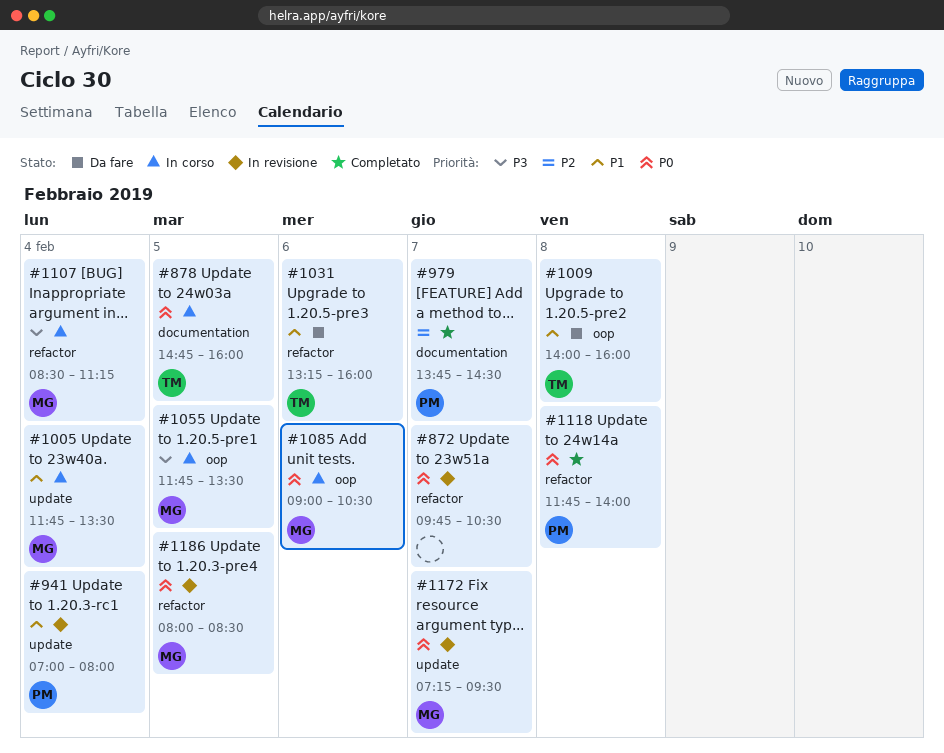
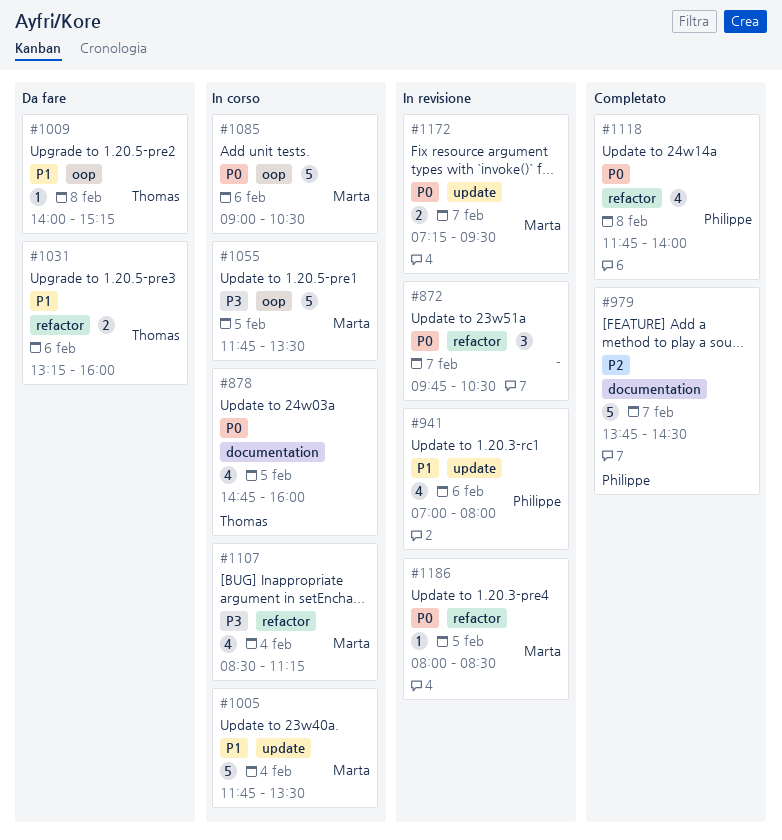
#941, day: Feb 4 -> Feb 6
#1009, ends: 16:00 -> 15:15

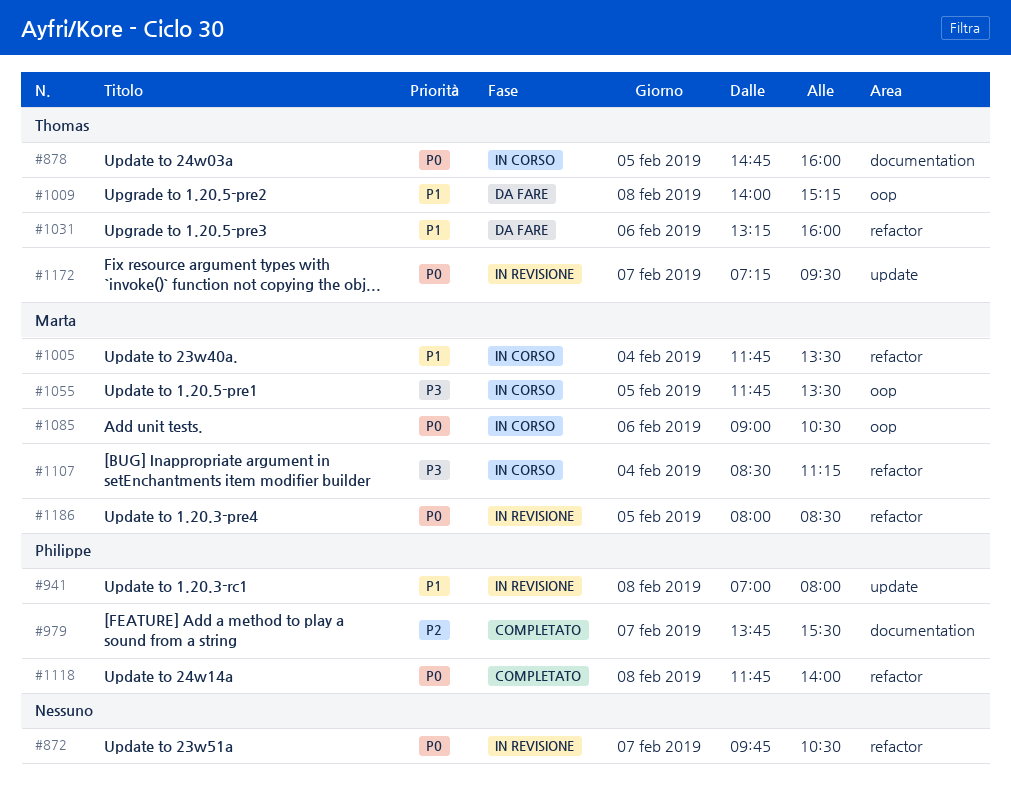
#941, day: Feb 6 -> Feb 8
#979, ends: 14:30 -> 15:30
#1005, label: update -> refactor
#1172, owner: Marta -> Thomas

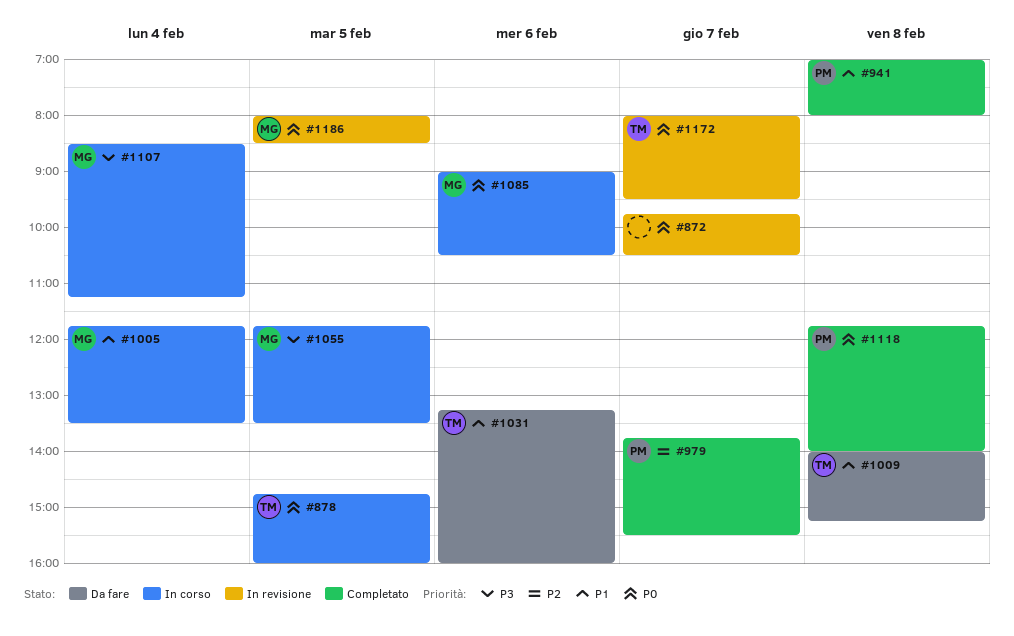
#941, status: In revisione -> Completato
#1172, begins: 07:15 -> 08:00

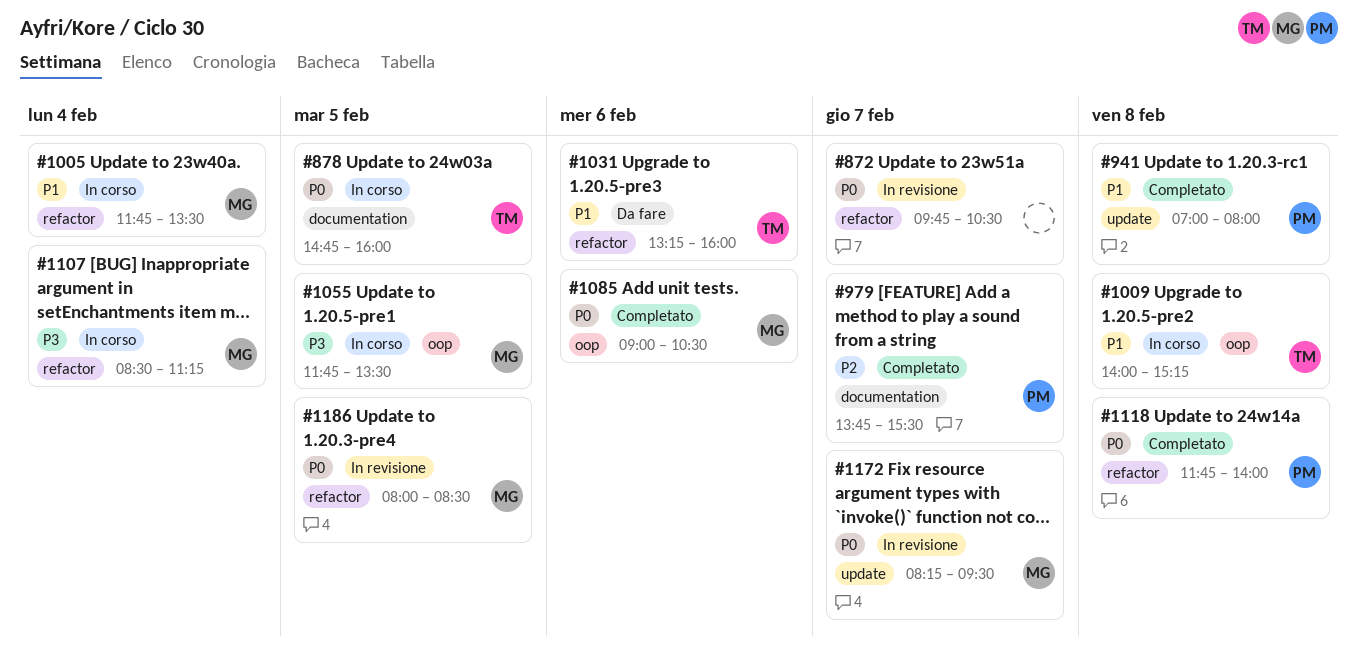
#1009, status: Da fare -> In corso
#1085, status: In corso -> Completato
#1172, owner: TM -> MG
#1172, begins: 08:00 -> 08:15

